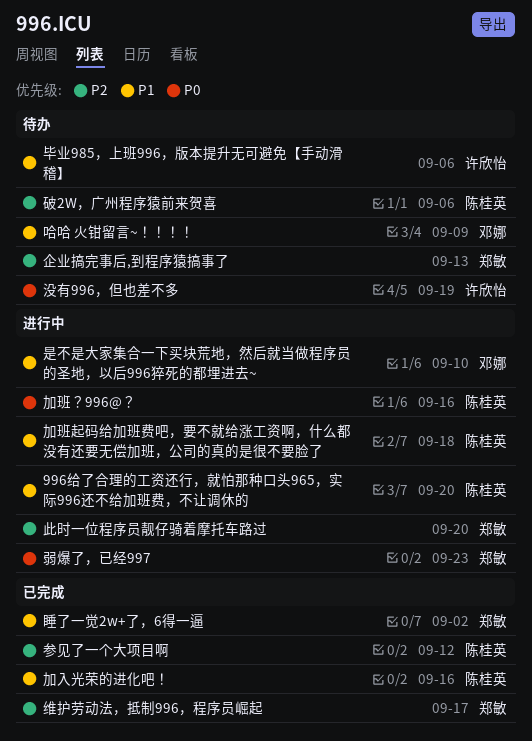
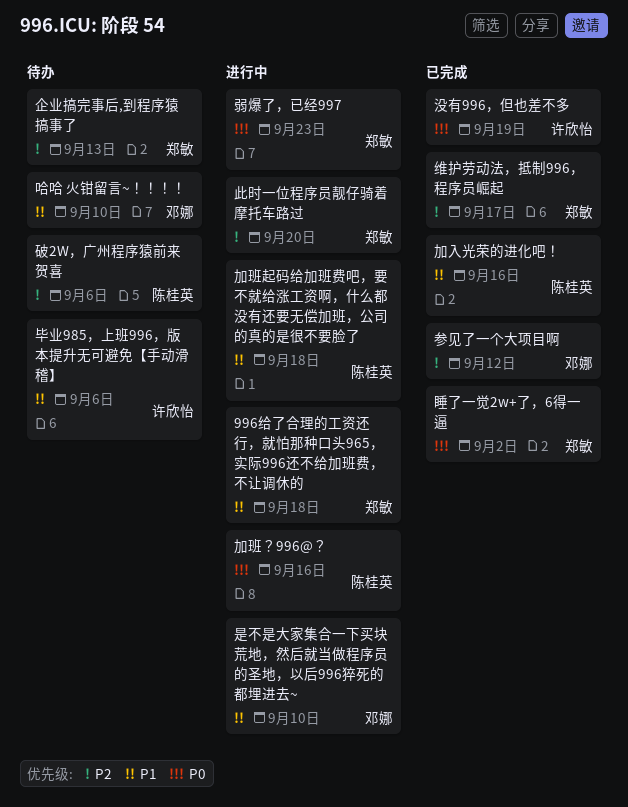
996给了合理的工资还行，就怕那种口头965，实际996还不给加班费，不让调休的, owner: 陈桂英 -> 郑敏
996给了合理的工资还行，就怕那种口头965，实际996还不给加班费，不让调休的, due: Sep 20 -> Sep 18
参见了一个大项目啊, owner: 陈桂英 -> 邓娜
哈哈 火钳留言~！！！！, due: Sep 9 -> Sep 10
没有996，但也差不多, status: 待办 -> 已完成
睡了一觉2w+了，6得一逼, priority: P1 -> P0

